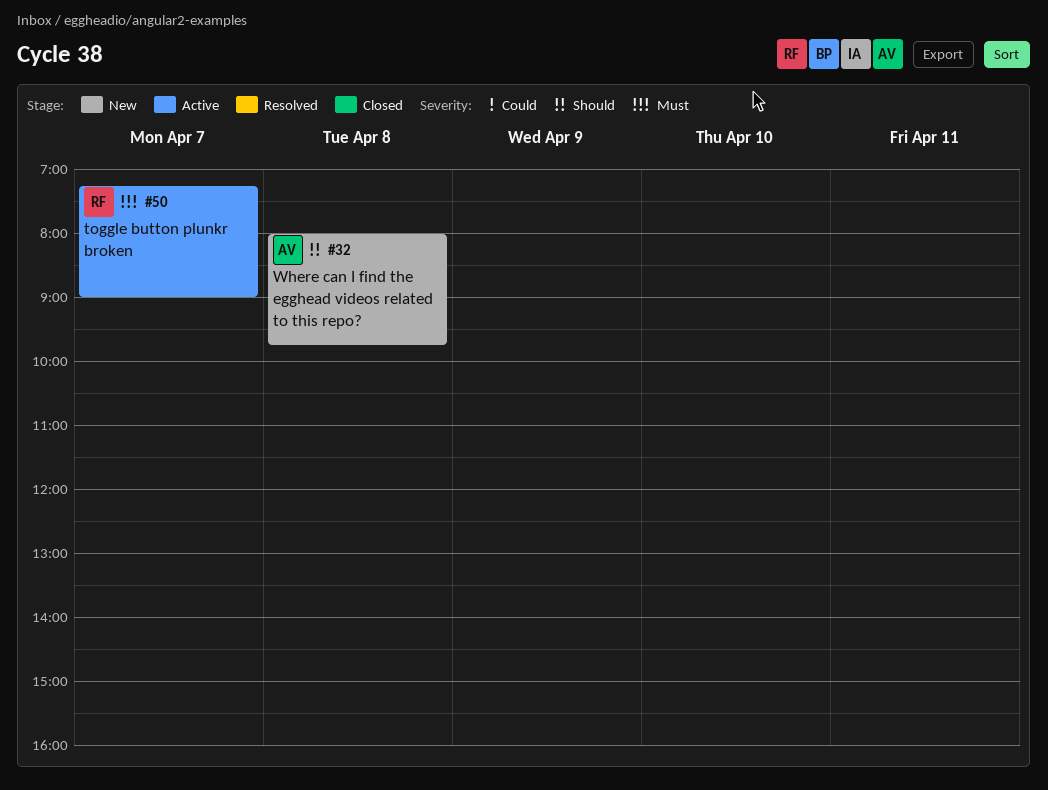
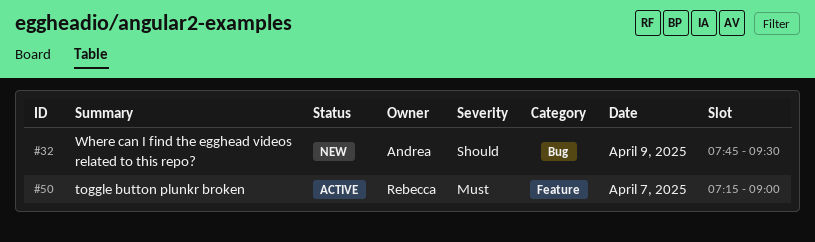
#32, day: Apr 8 -> Apr 9
#32, begins: 08:00 -> 07:45
#32, ends: 09:45 -> 09:30

